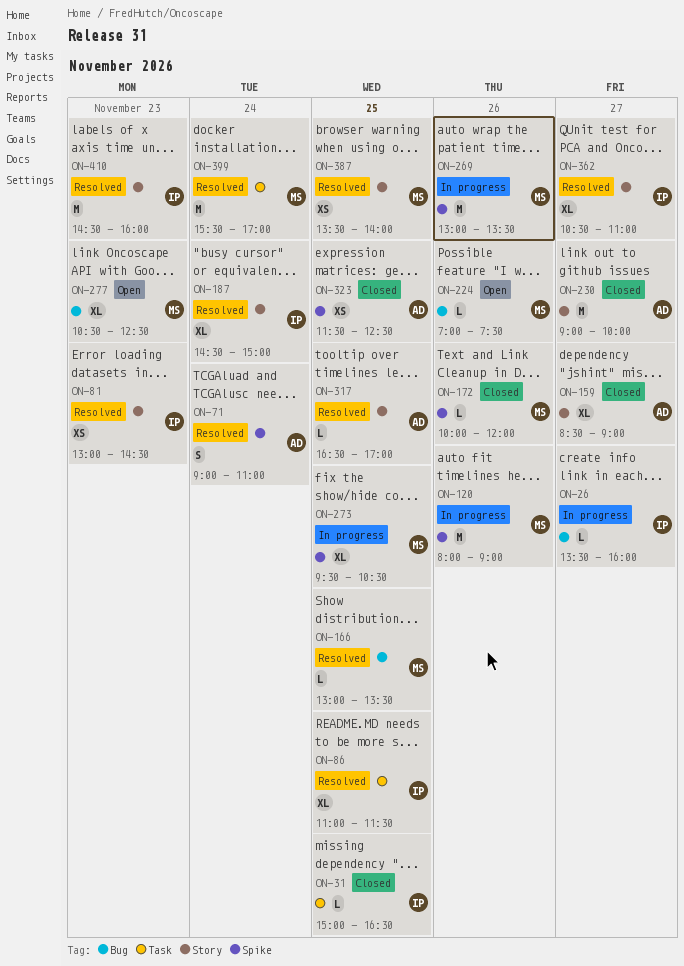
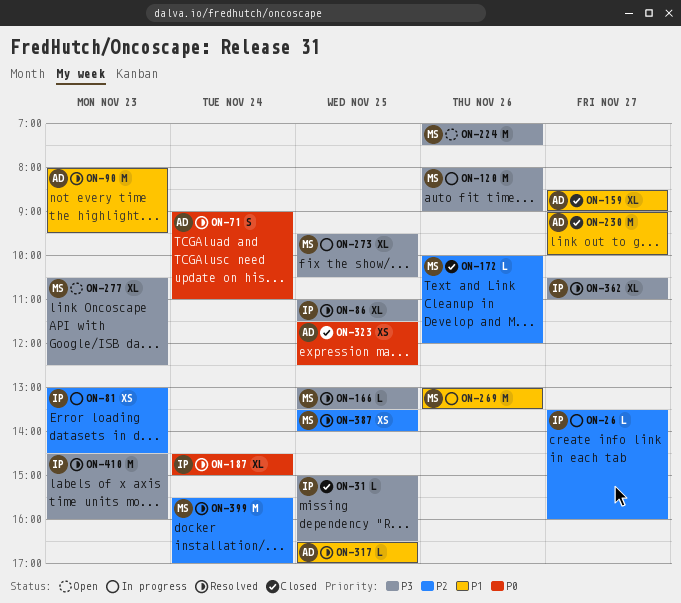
ON-81, status: Resolved -> In progress
ON-90: none -> present
ON-224, estimate: L -> M

